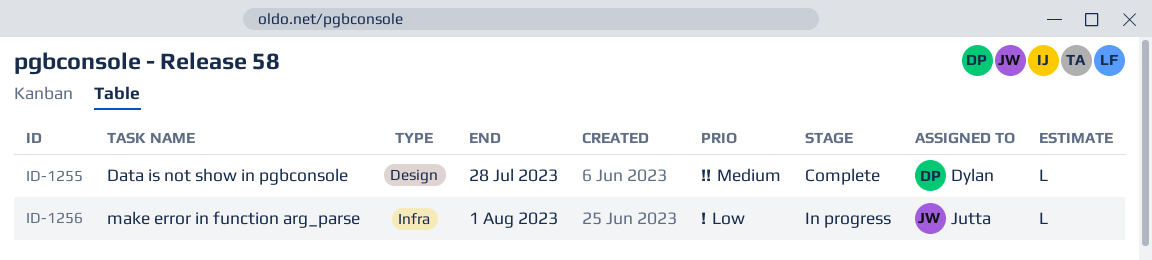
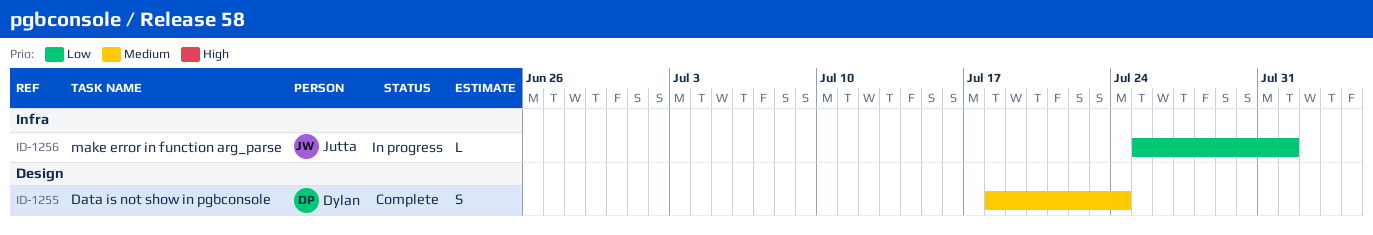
ID-1255, estimate: L -> S
ID-1255, due: Jul 28 -> Jul 24

